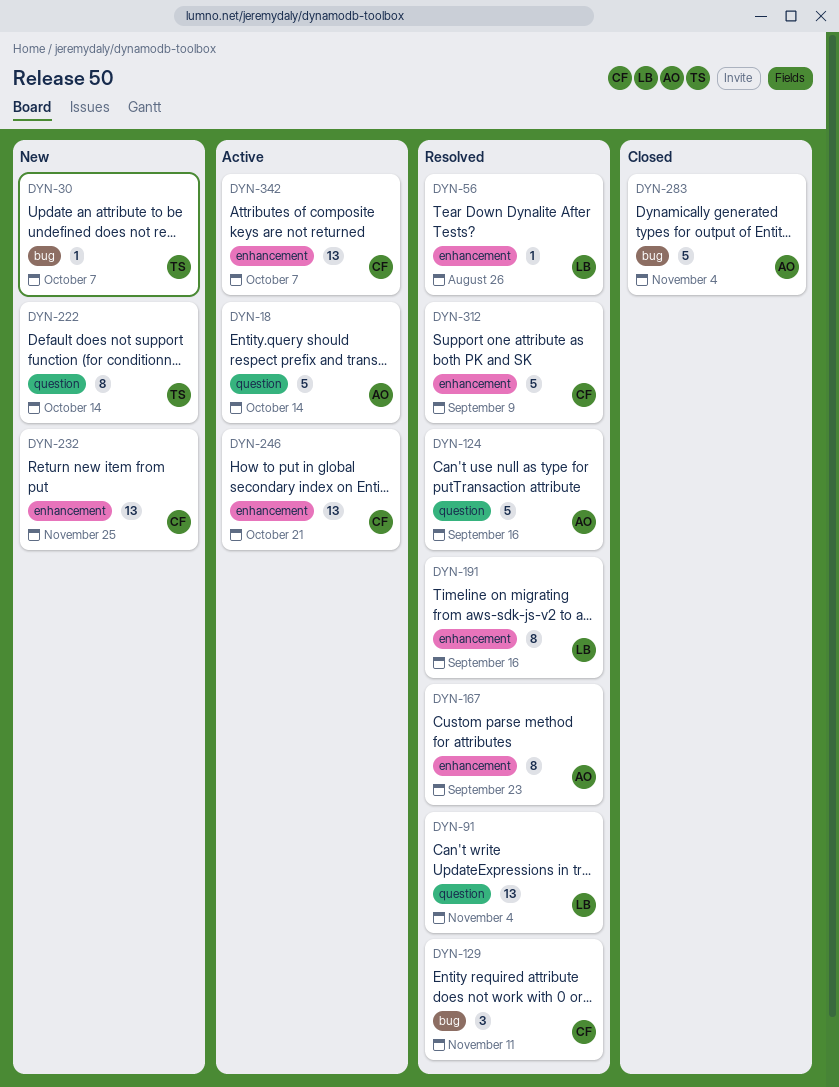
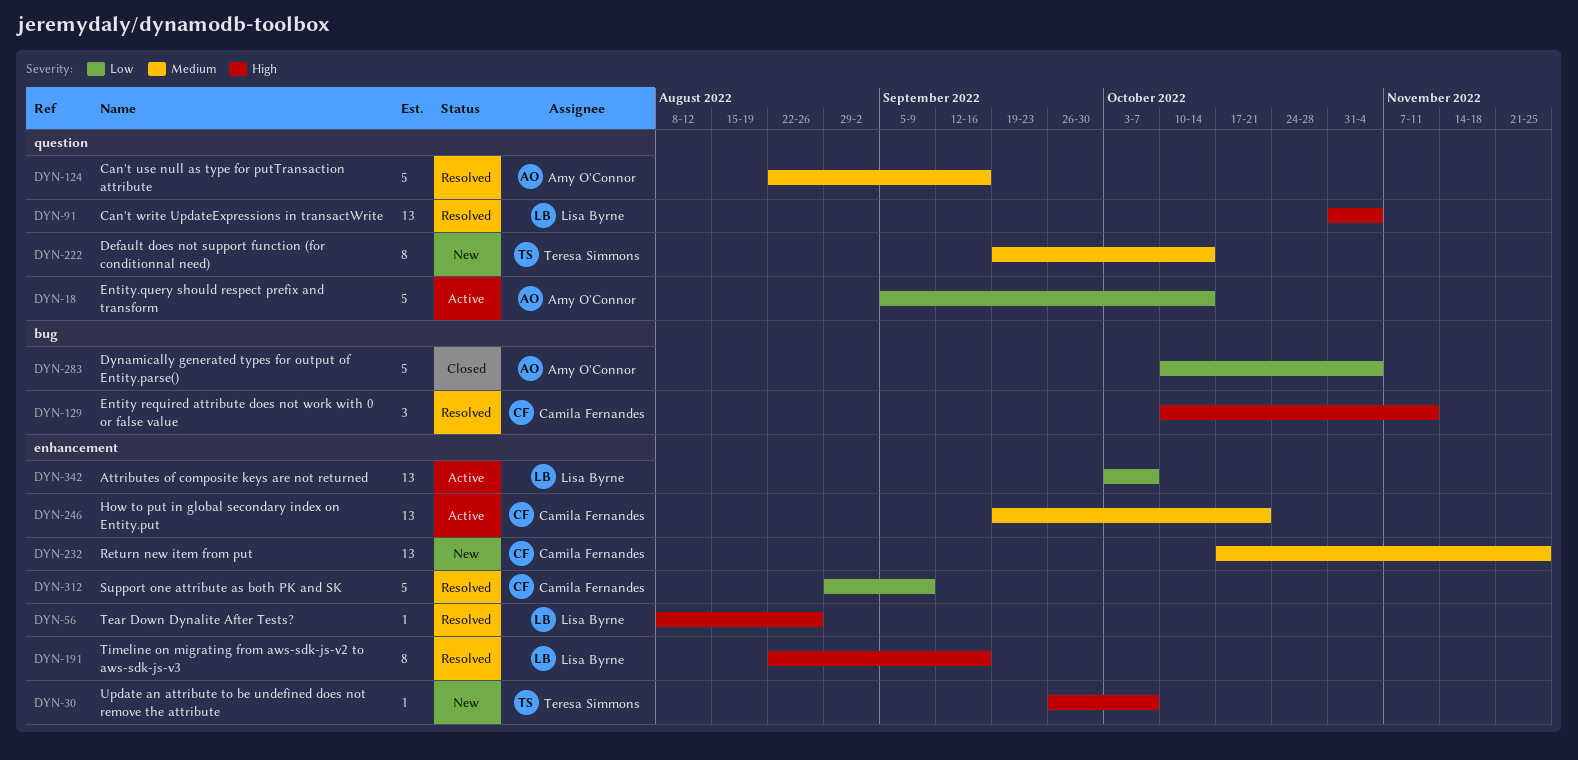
DYN-30, label: bug -> enhancement
DYN-167: present -> none
DYN-342, owner: Camila Fernandes -> Lisa Byrne

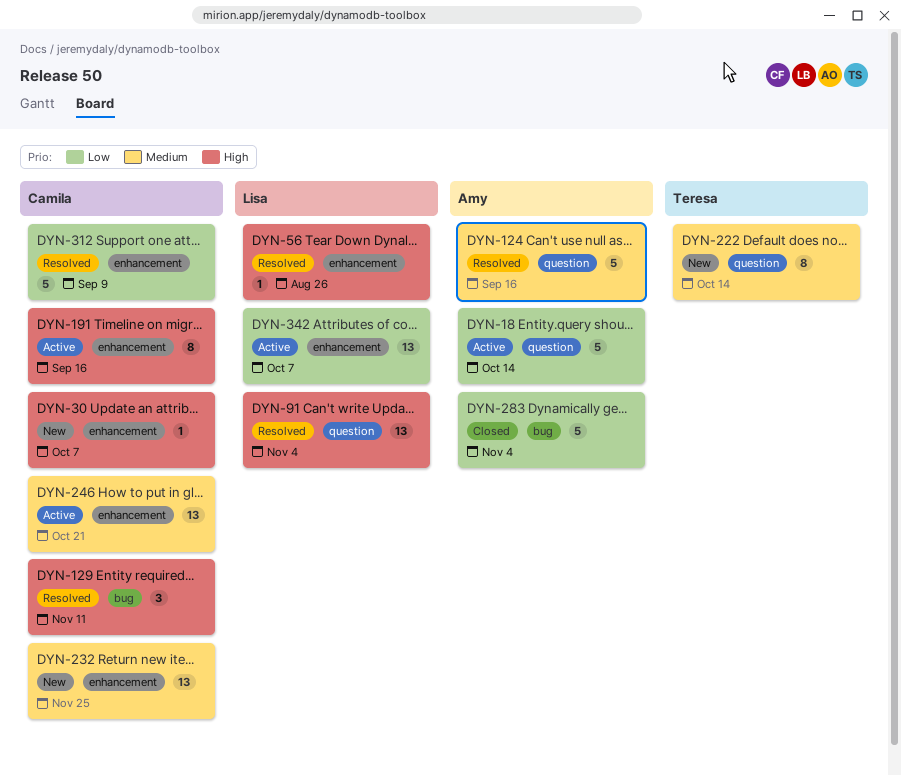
DYN-30, owner: Teresa Simmons -> Camila Fernandes
DYN-191, status: Resolved -> Active
DYN-191, owner: Lisa Byrne -> Camila Fernandes

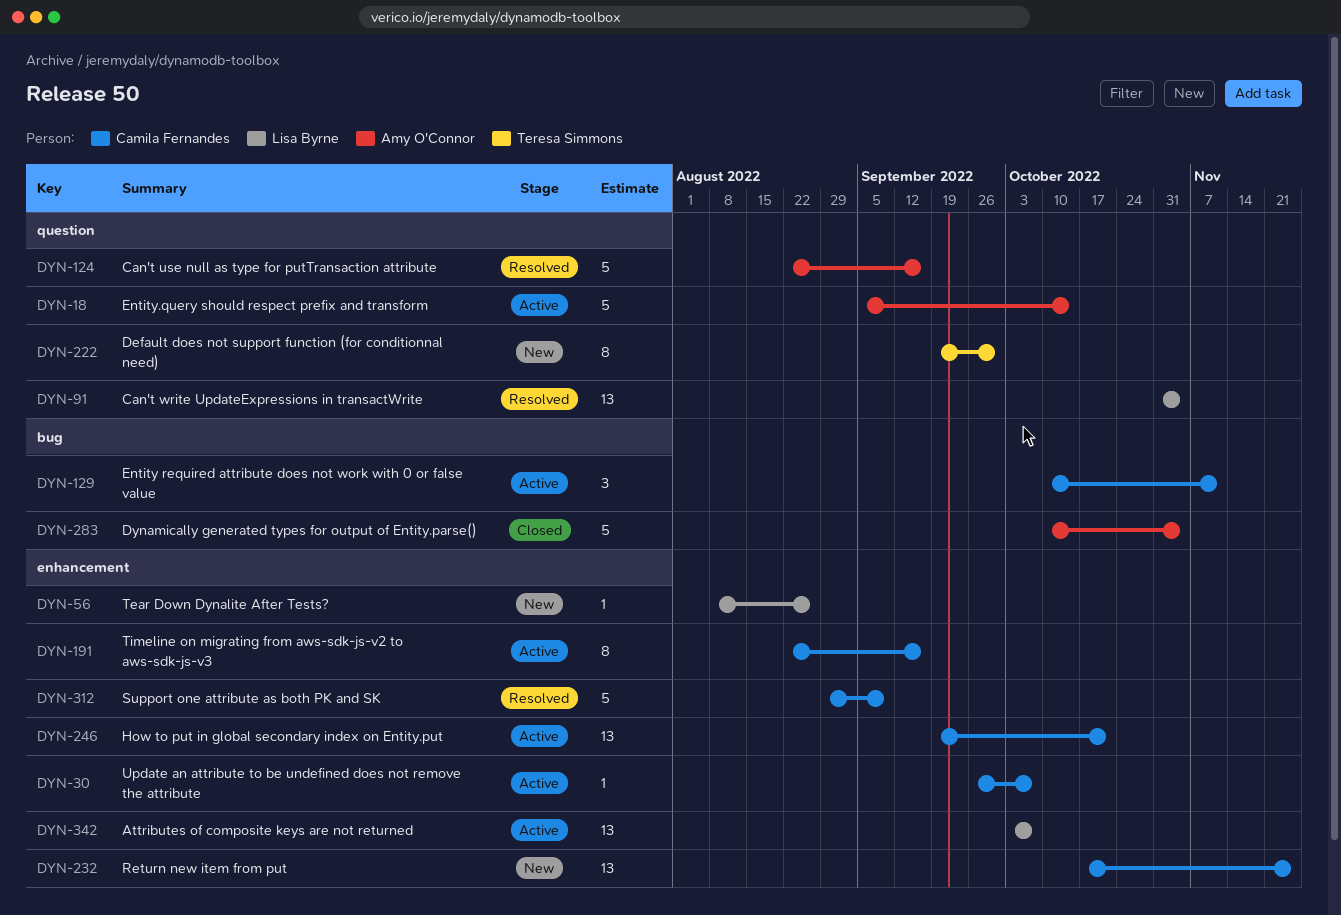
DYN-30, status: New -> Active
DYN-56, status: Resolved -> New
DYN-129, status: Resolved -> Active
DYN-222, due: Oct 14 -> Sep 30

